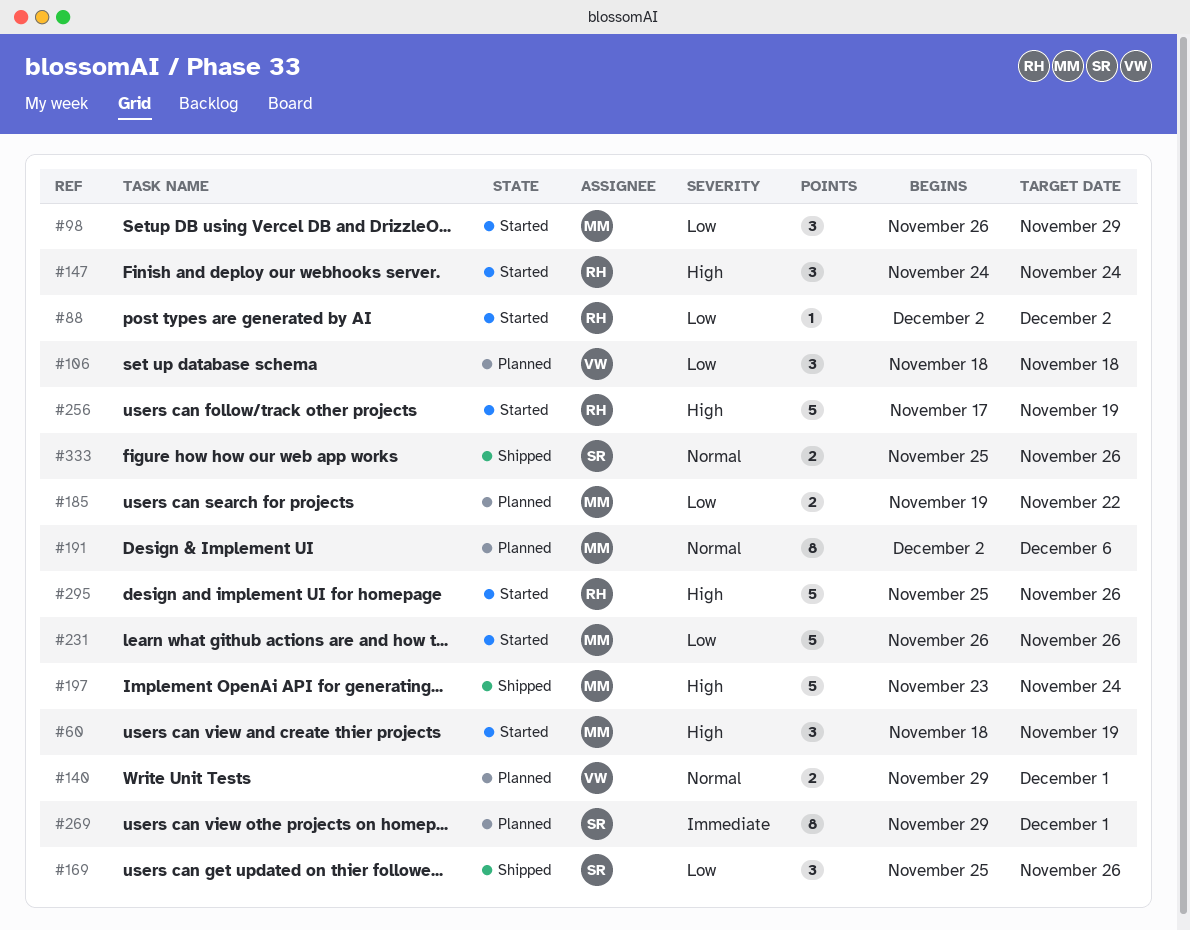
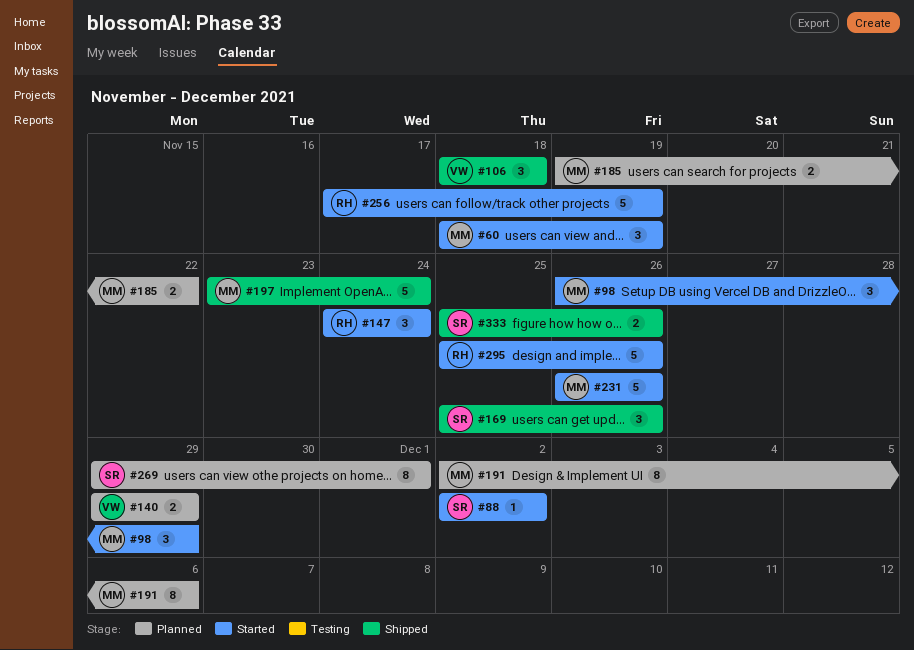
#88, owner: RH -> SR
#106, status: Planned -> Shipped
#140, due: Dec 1 -> Nov 29

